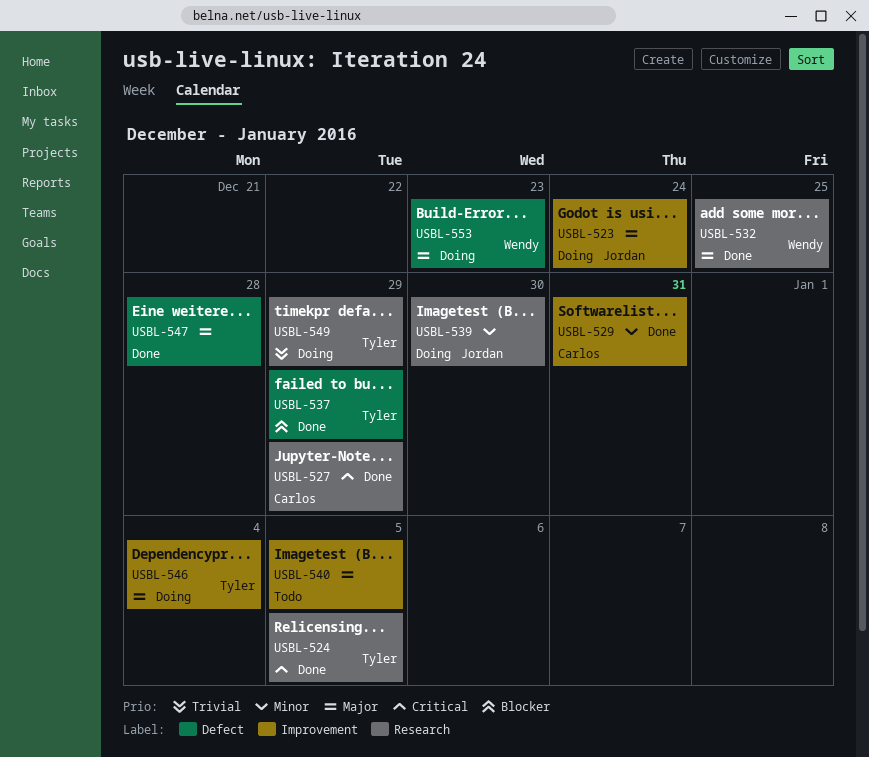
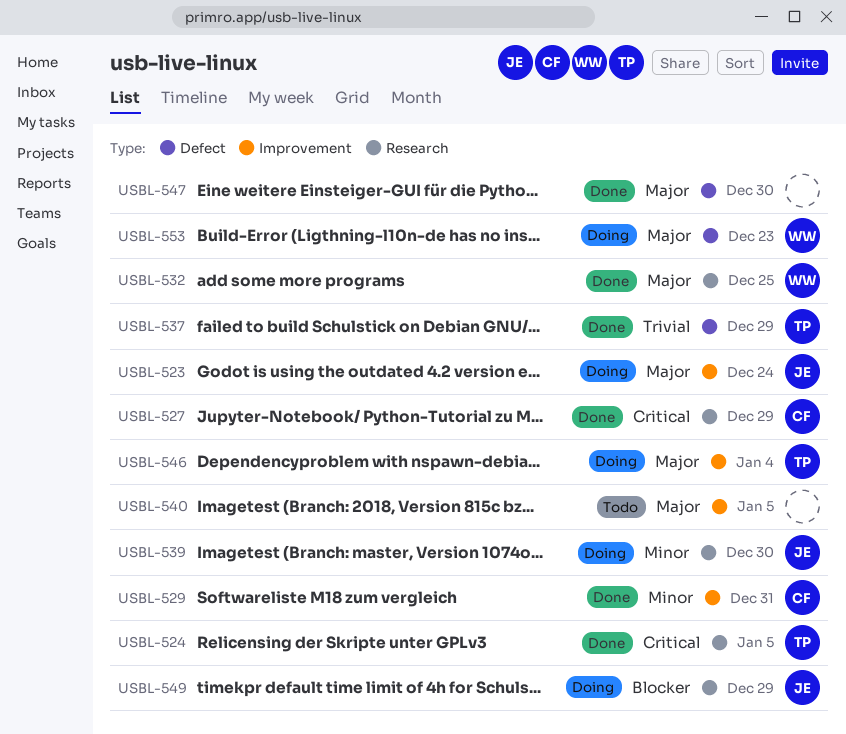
USBL-537, priority: Blocker -> Trivial
USBL-547, due: Dec 28 -> Dec 30
USBL-549, owner: Tyler -> Jordan
USBL-549, priority: Trivial -> Blocker

